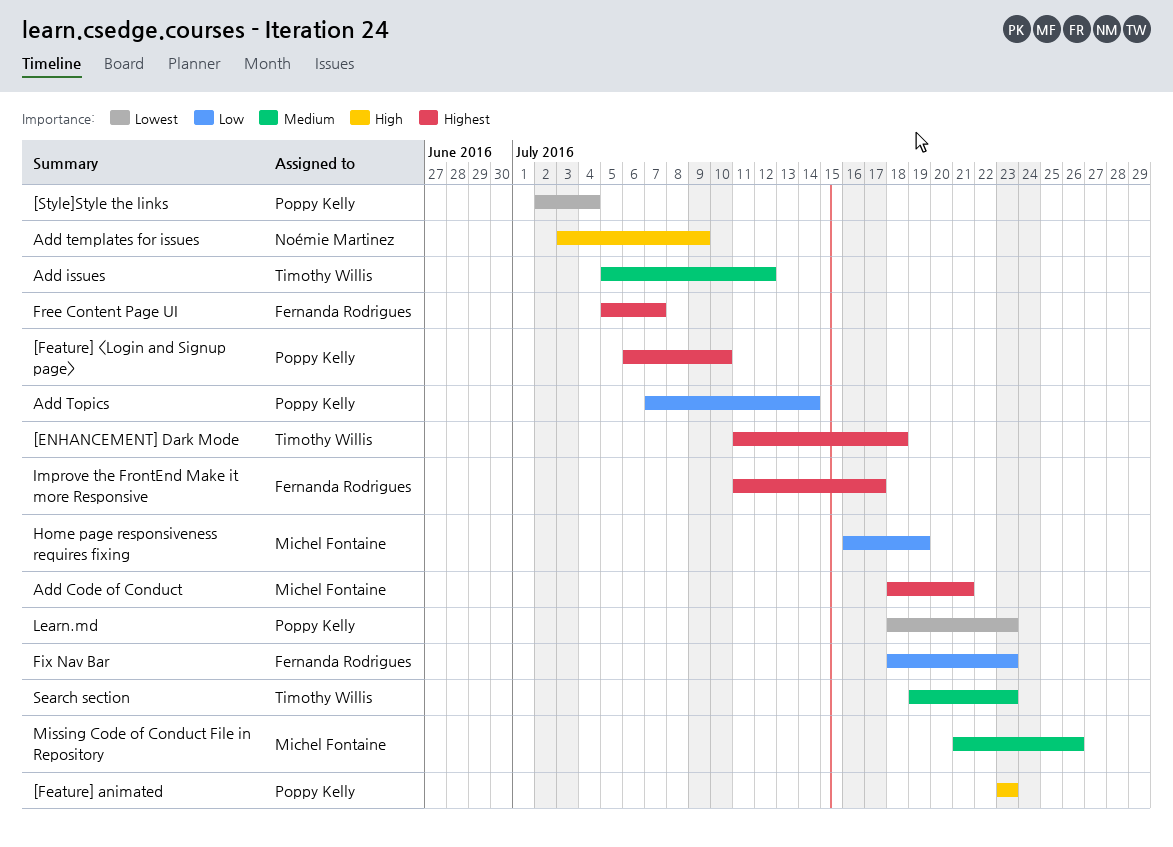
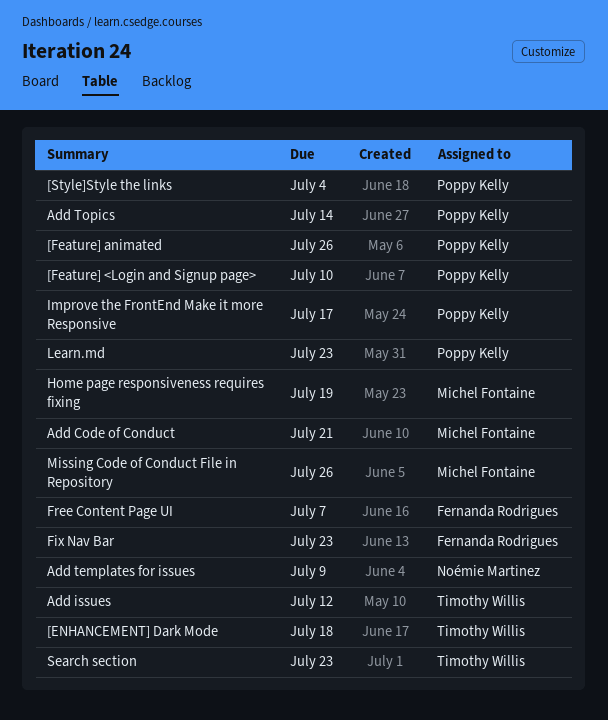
[Feature] animated, due: Jul 23 -> Jul 26
Improve the FrontEnd Make it more Responsive, owner: Fernanda Rodrigues -> Poppy Kelly

